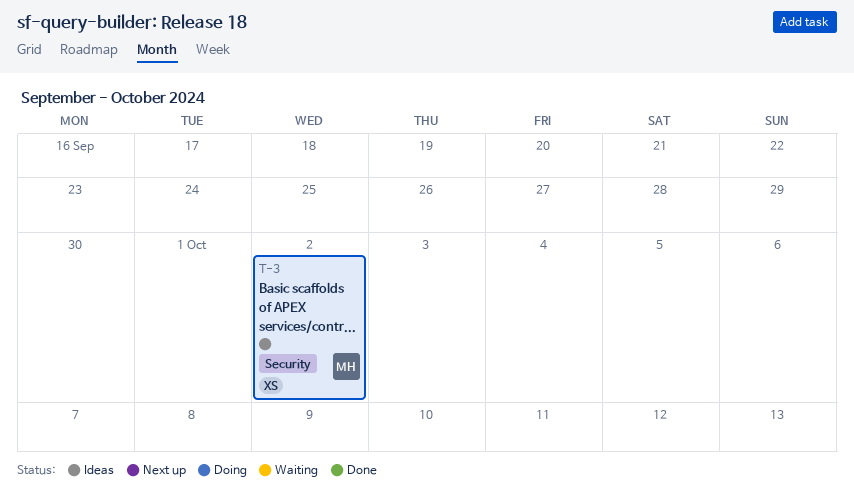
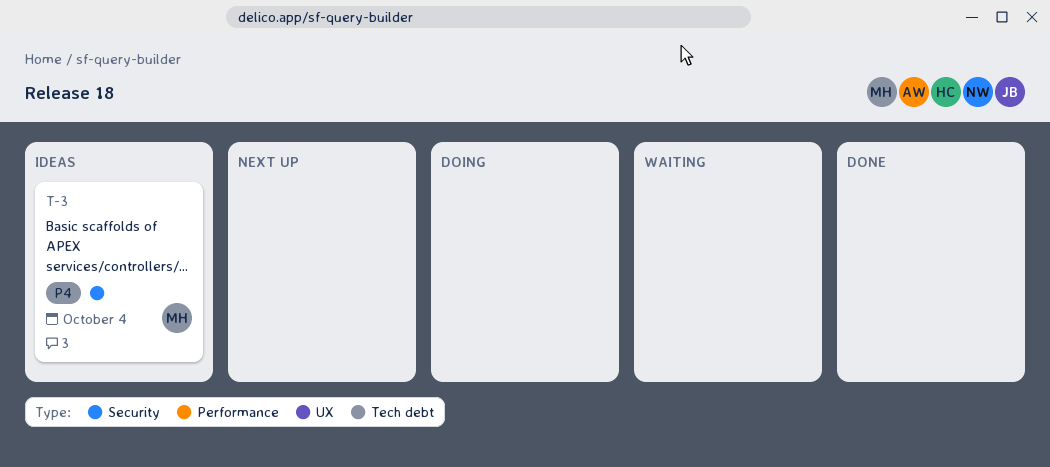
T-3, due: Oct 2 -> Oct 4

